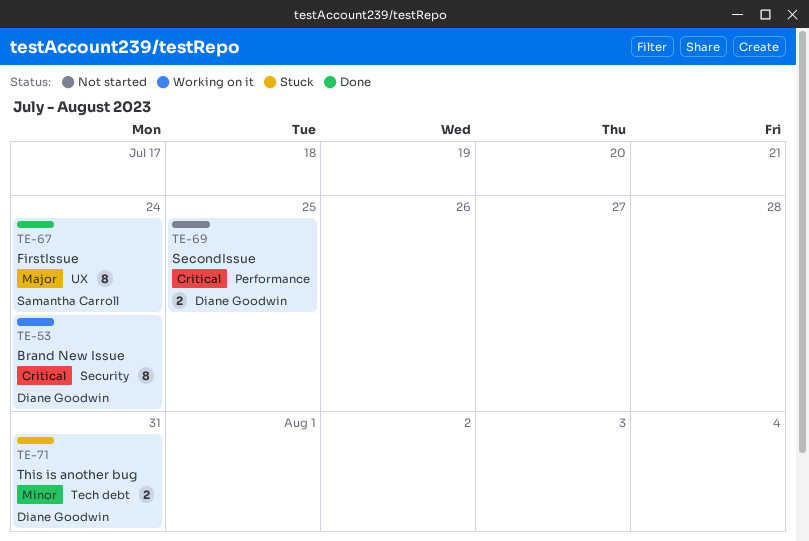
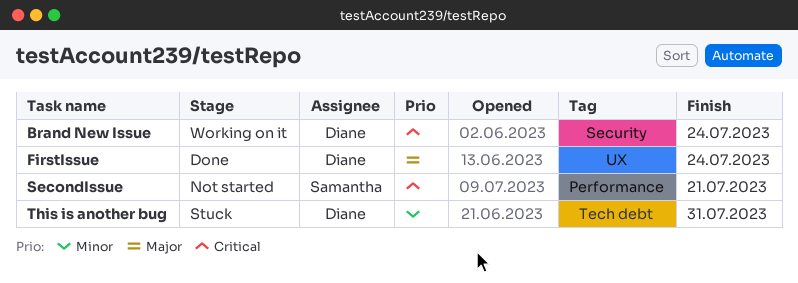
FirstIssue, owner: Samantha Carroll -> Diane Goodwin
SecondIssue, owner: Diane Goodwin -> Samantha Carroll
SecondIssue, due: Jul 25 -> Jul 21

